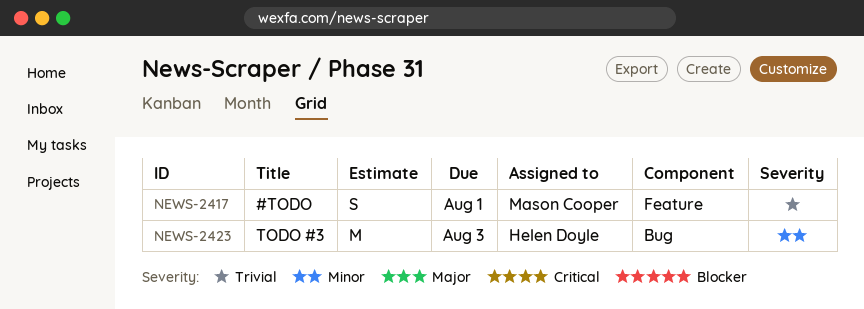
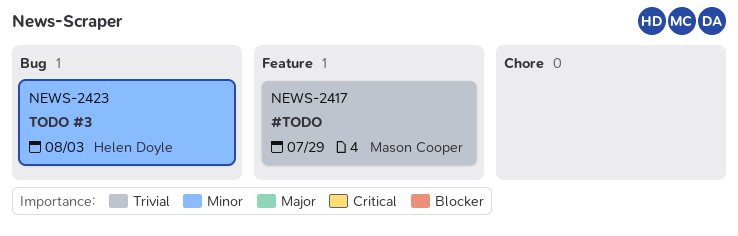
NEWS-2417, due: Aug 1 -> Jul 29

